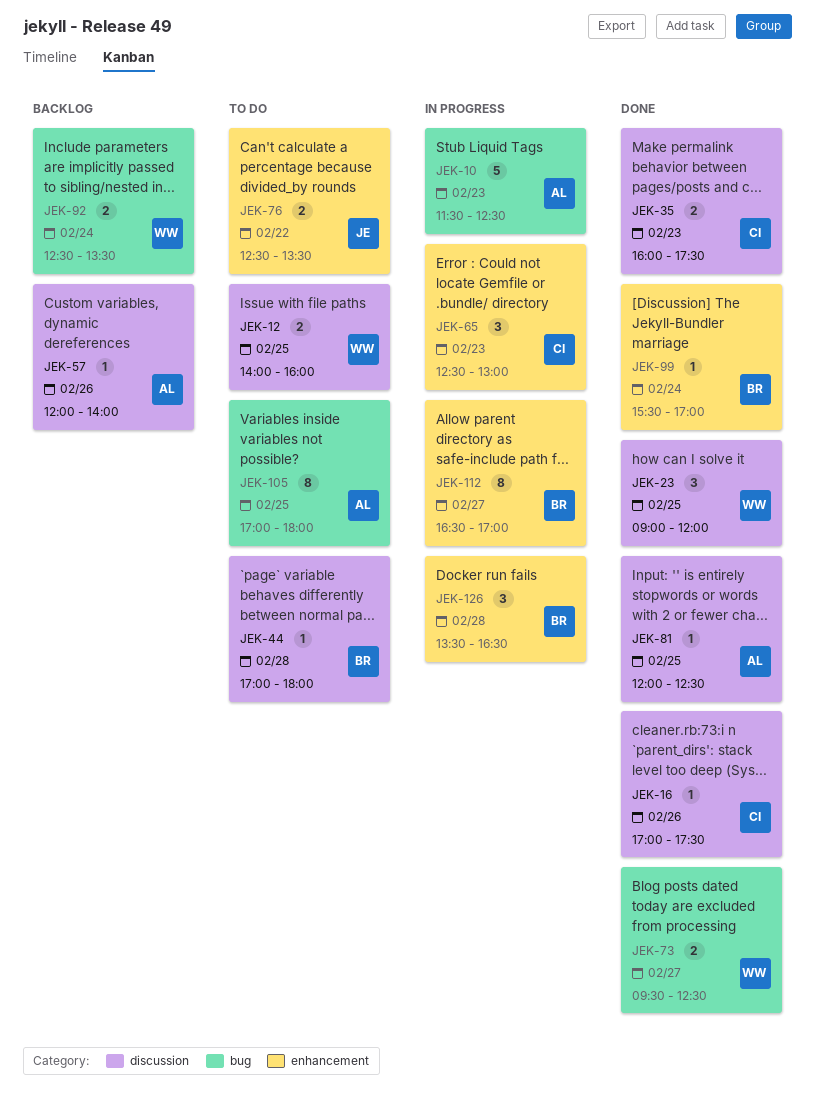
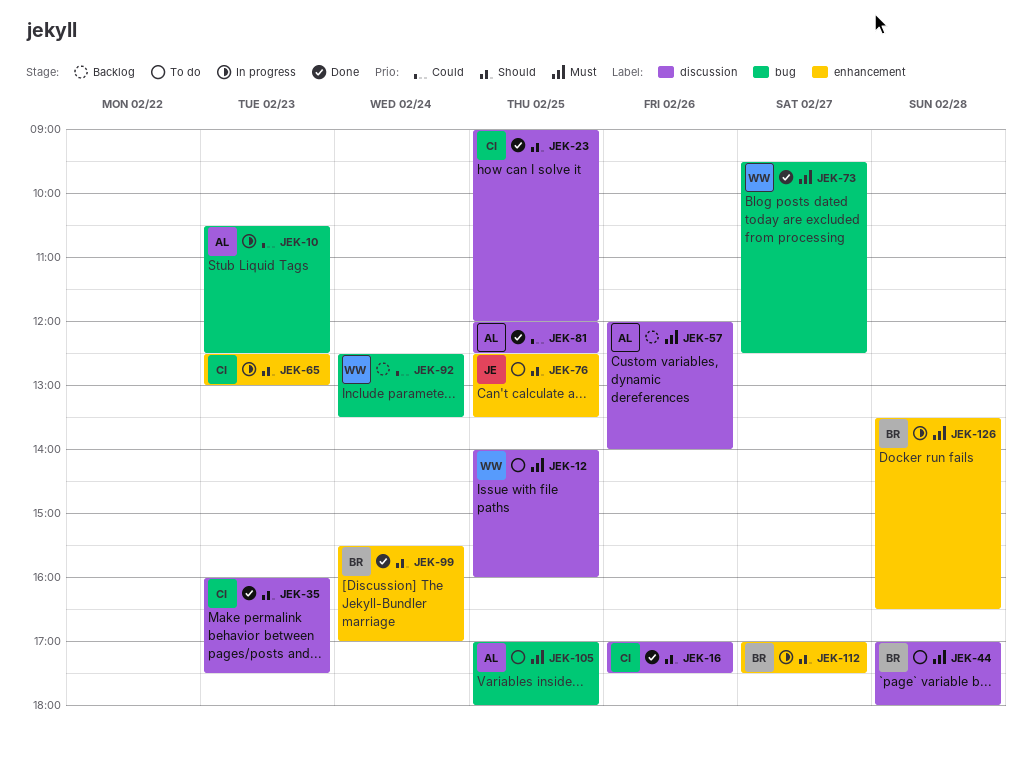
JEK-10, begins: 11:30 -> 10:30
JEK-23, owner: WW -> CI
JEK-76, day: Feb 22 -> Feb 25
JEK-112, begins: 16:30 -> 17:00
JEK-112, ends: 17:00 -> 17:30

